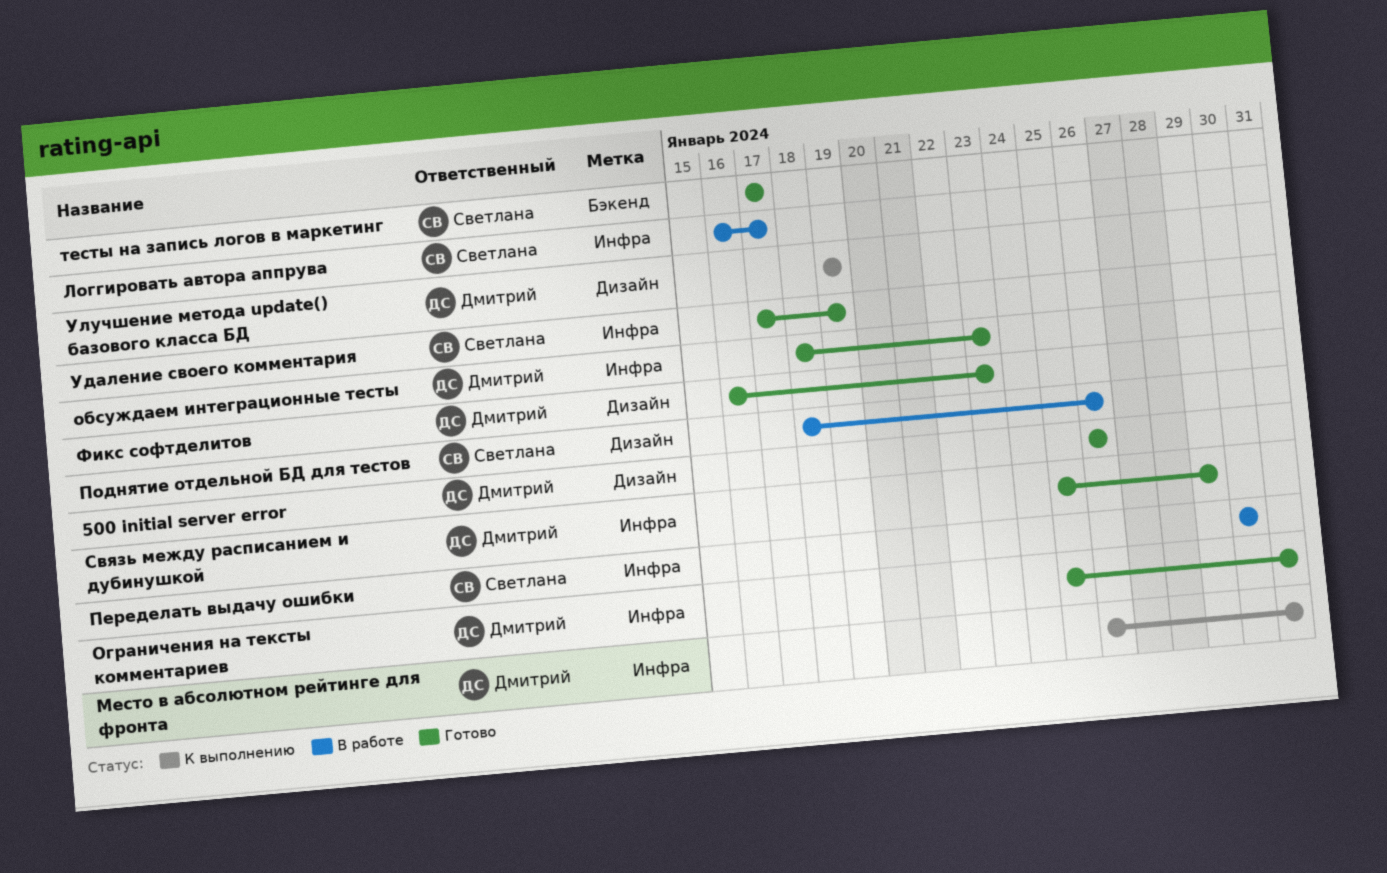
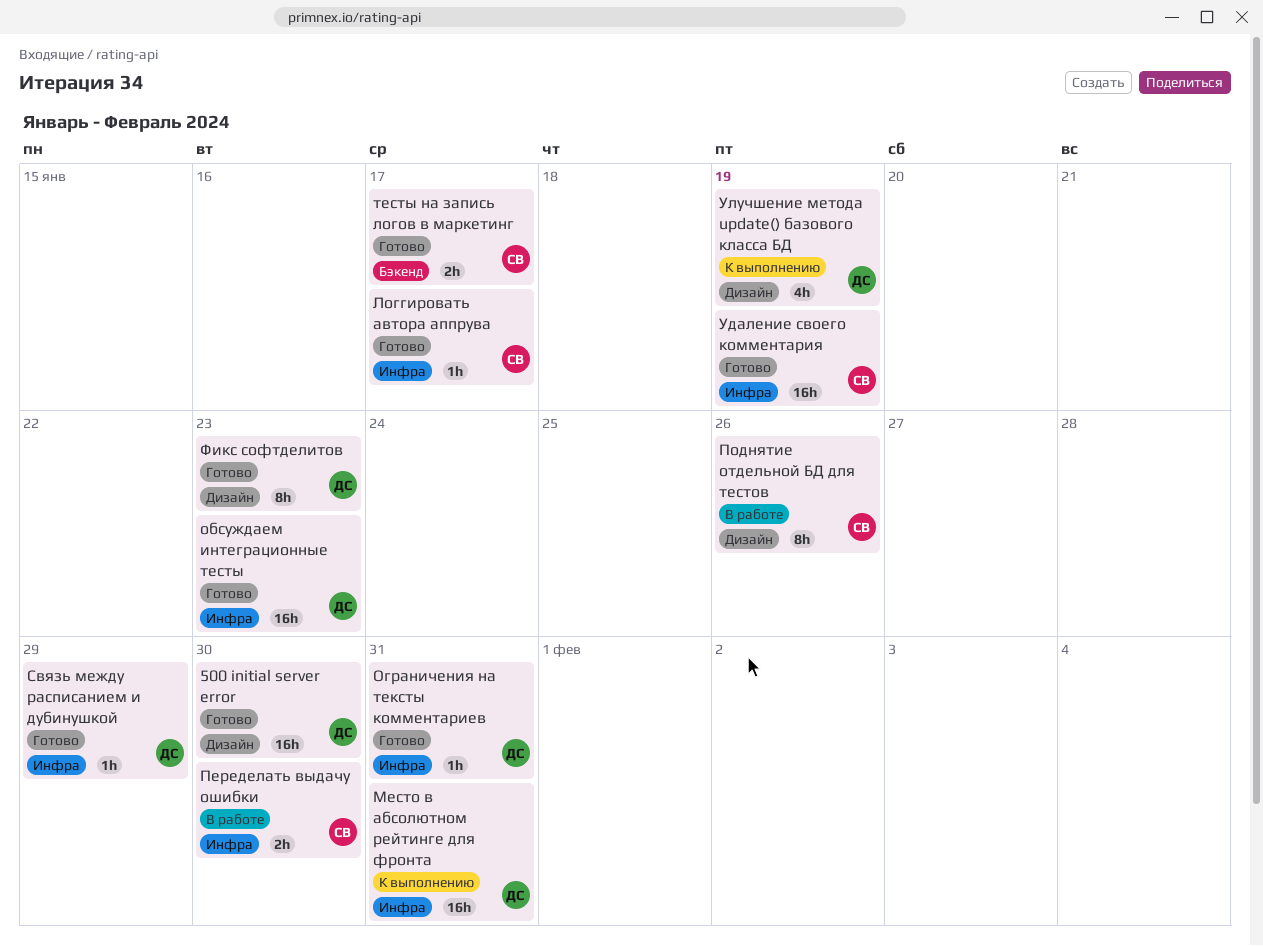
500 initial server error, due: Jan 26 -> Jan 30
Логгировать автора аппрува, status: В работе -> Готово

